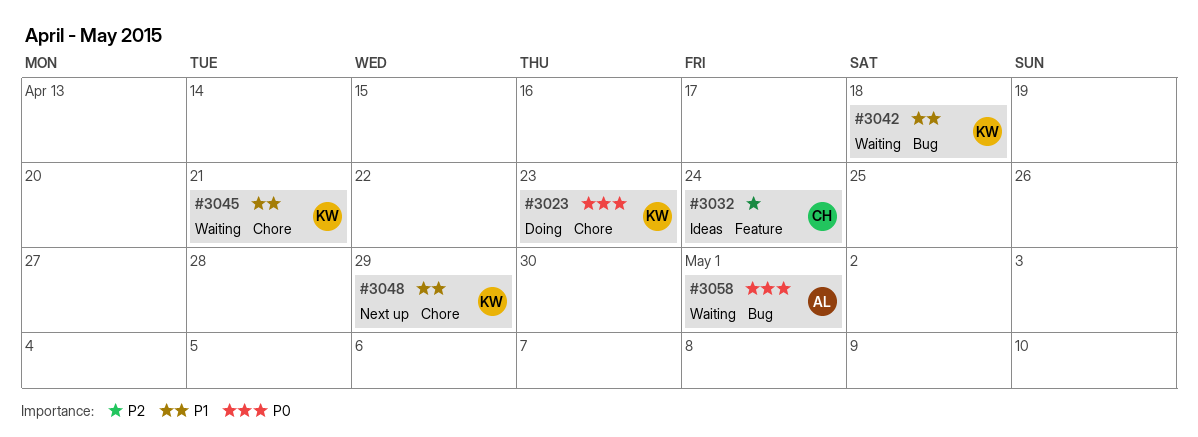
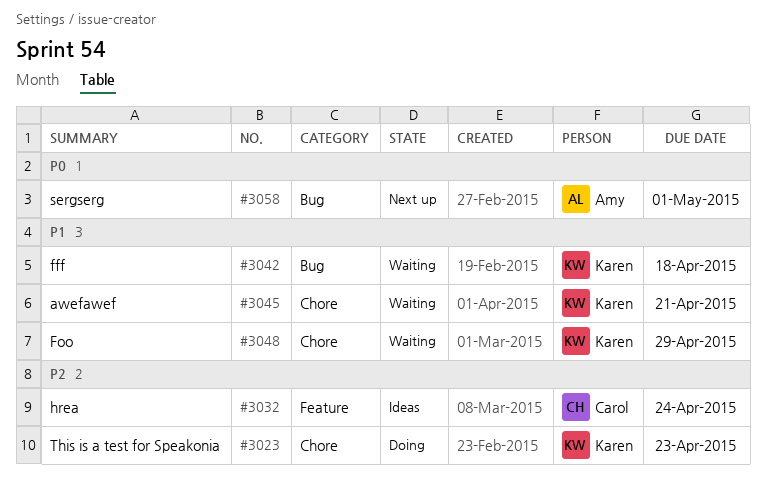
#3023, priority: P0 -> P2
#3048, status: Next up -> Waiting
#3058, status: Waiting -> Next up

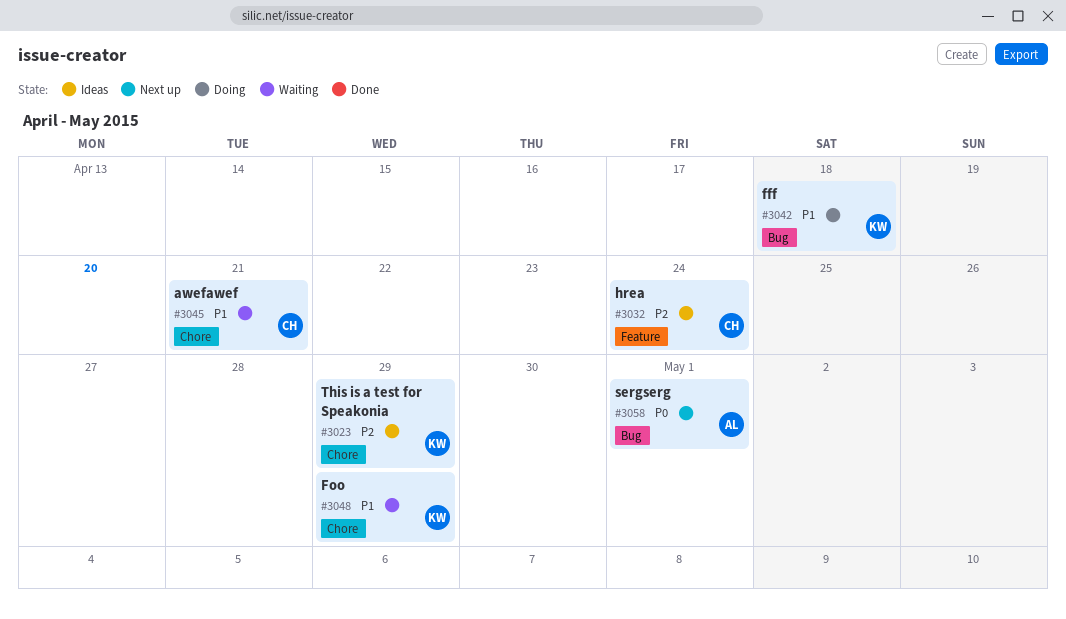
#3023, status: Doing -> Ideas
#3023, due: Apr 23 -> Apr 29
#3042, status: Waiting -> Doing
#3045, owner: Karen -> Carol

